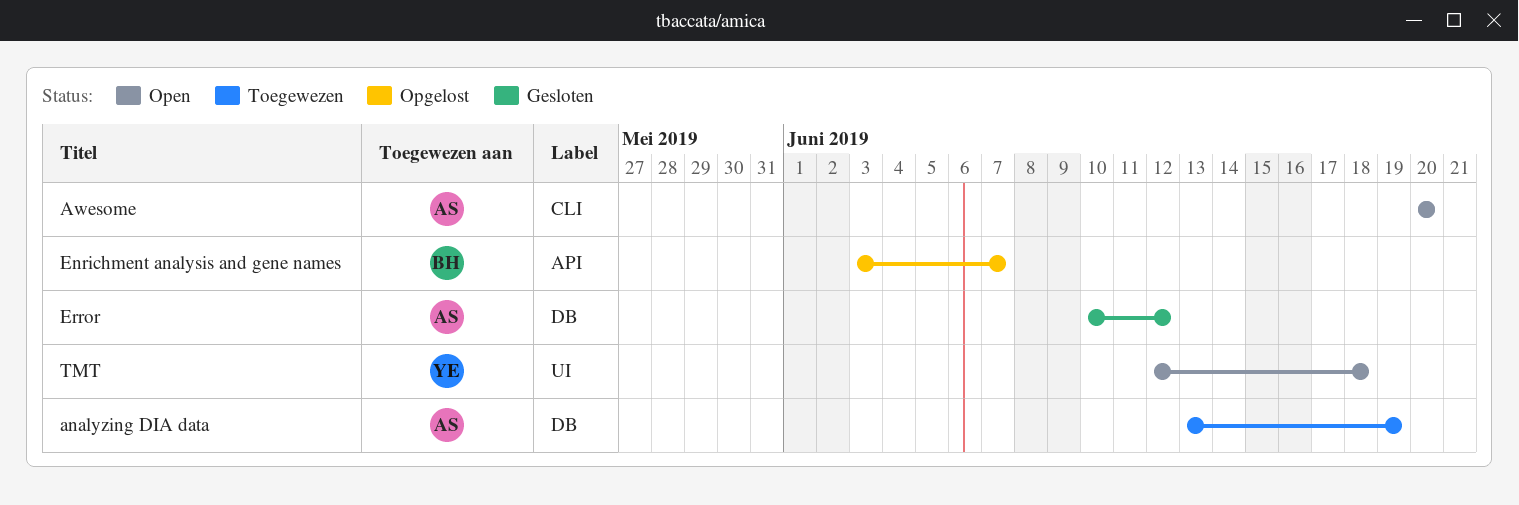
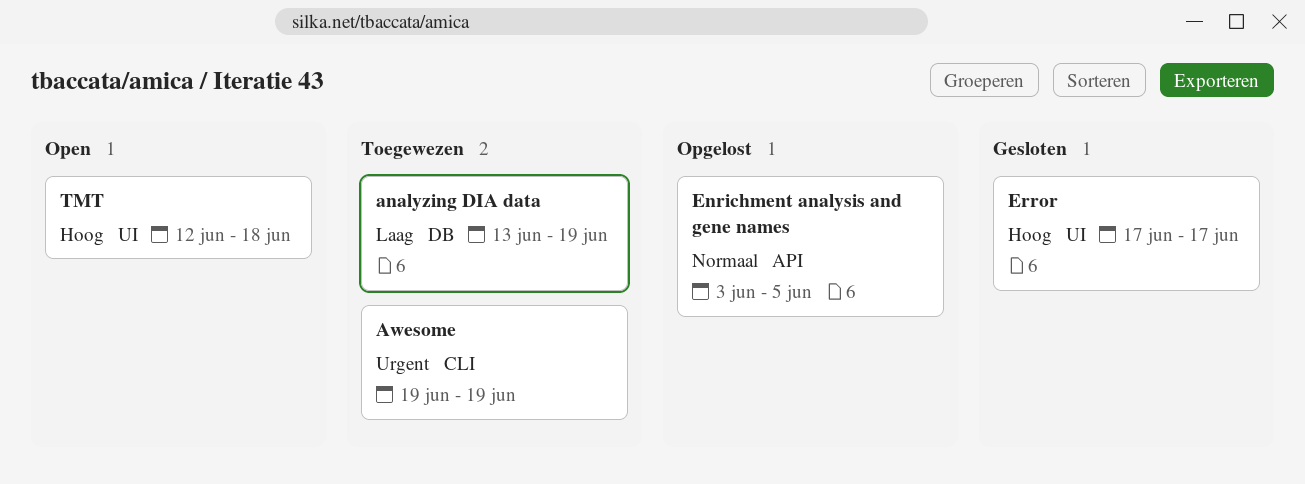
Awesome, status: Open -> Toegewezen
Awesome, start: Jun 20 -> Jun 19
Awesome, due: Jun 20 -> Jun 19
Enrichment analysis and gene names, due: Jun 7 -> Jun 5
Error, label: DB -> UI
Error, start: Jun 10 -> Jun 17
Error, due: Jun 12 -> Jun 17

